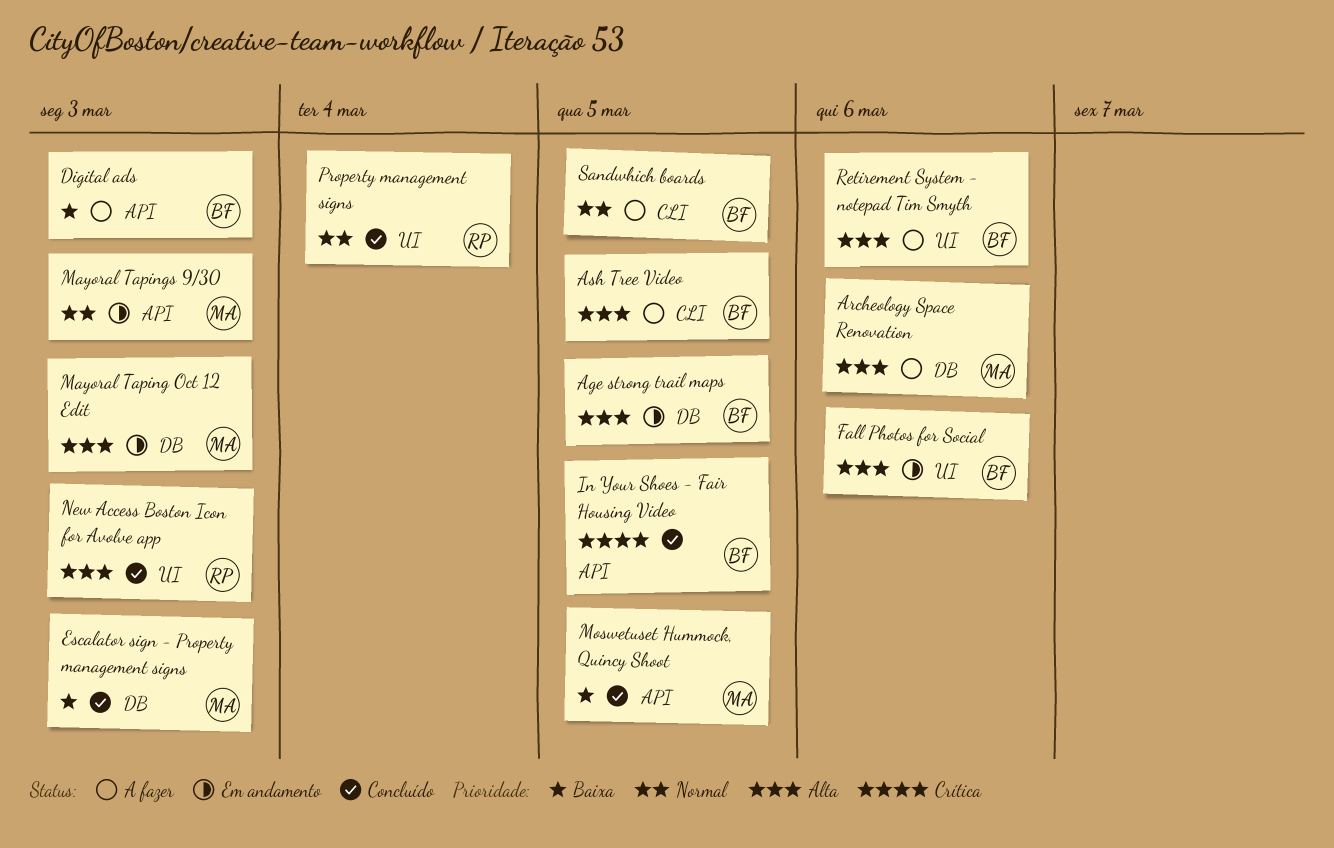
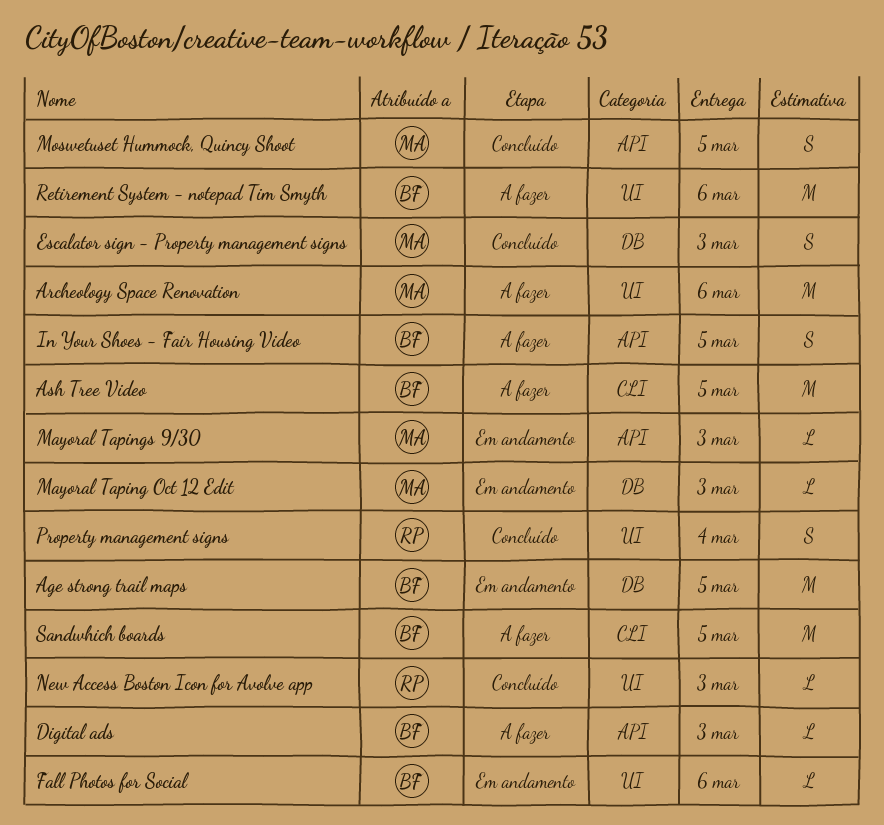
Archeology Space Renovation, label: DB -> UI
In Your Shoes - Fair Housing Video, status: Concluído -> A fazer

